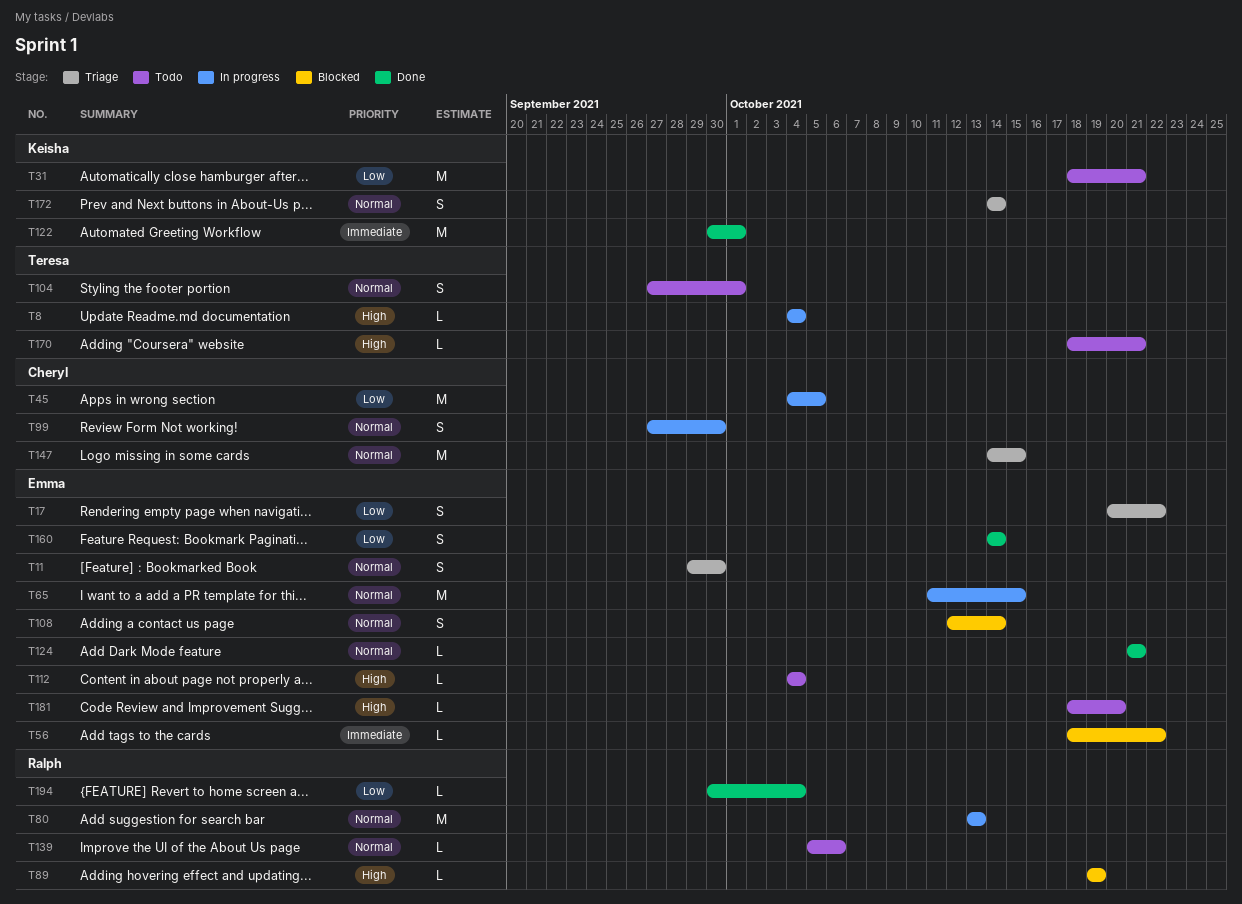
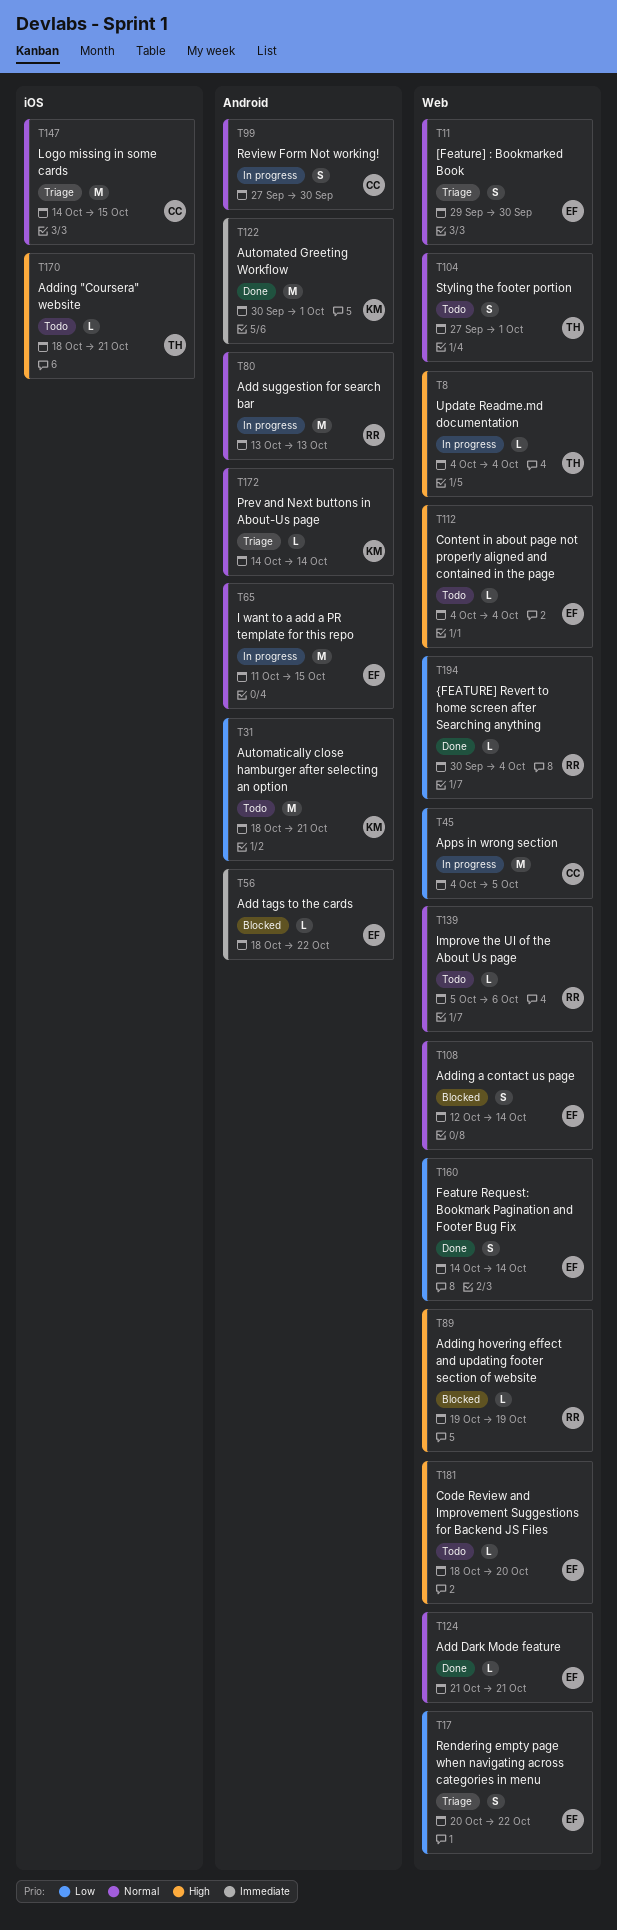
T172, estimate: S -> L

